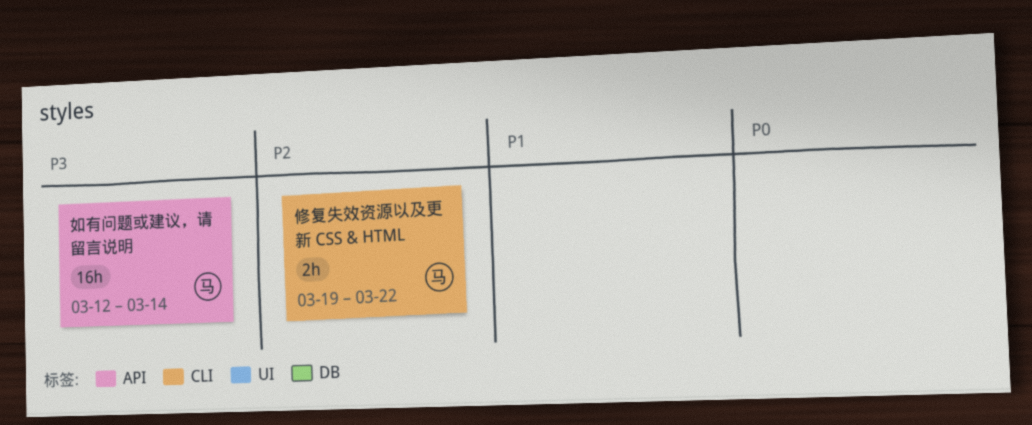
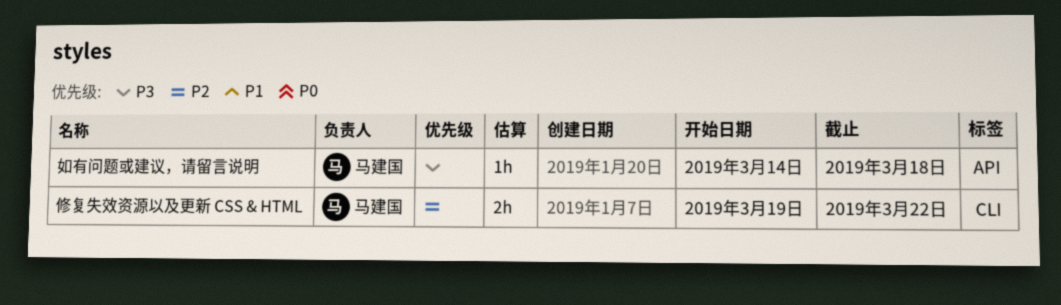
如有问题或建议，请留言说明, estimate: 16h -> 1h
如有问题或建议，请留言说明, start: Mar 12 -> Mar 14
如有问题或建议，请留言说明, due: Mar 14 -> Mar 18

